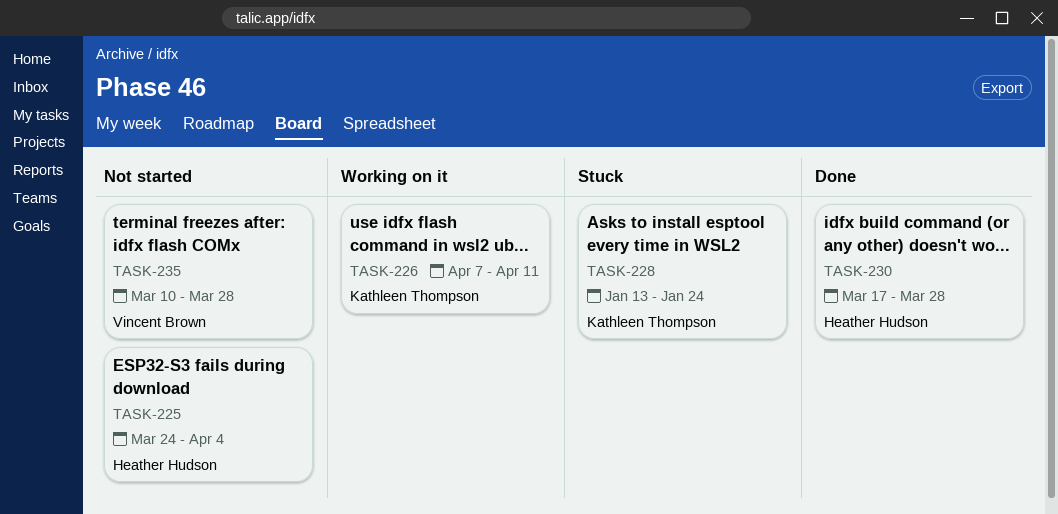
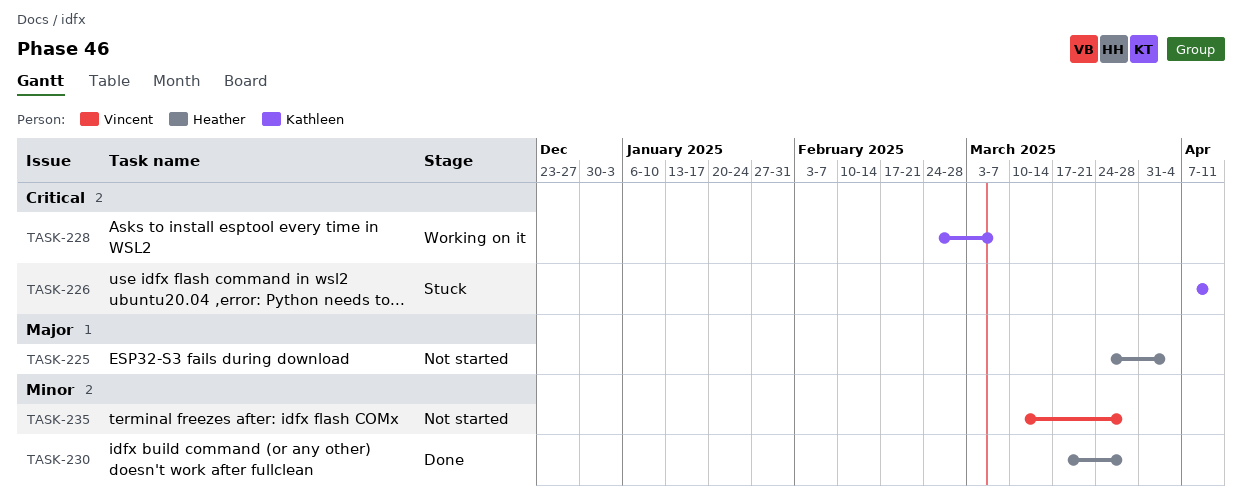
TASK-226, status: Working on it -> Stuck
TASK-228, status: Stuck -> Working on it
TASK-228, start: Jan 13 -> Feb 24
TASK-228, due: Jan 24 -> Mar 7

